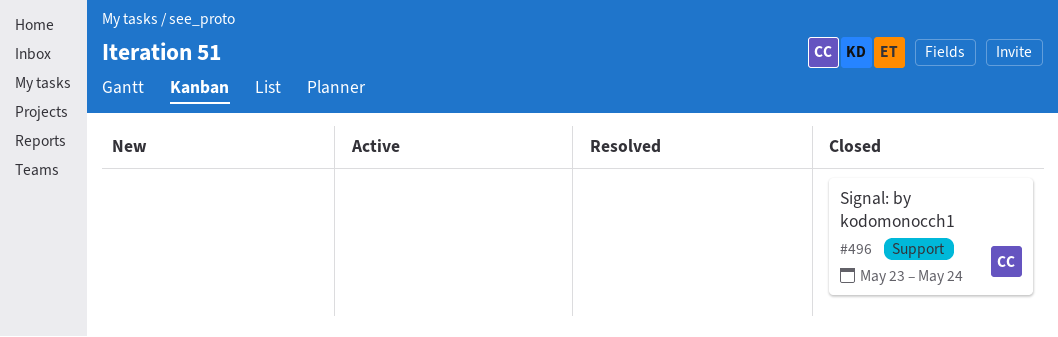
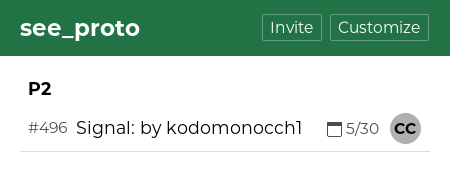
#496, due: May 24 -> May 30

